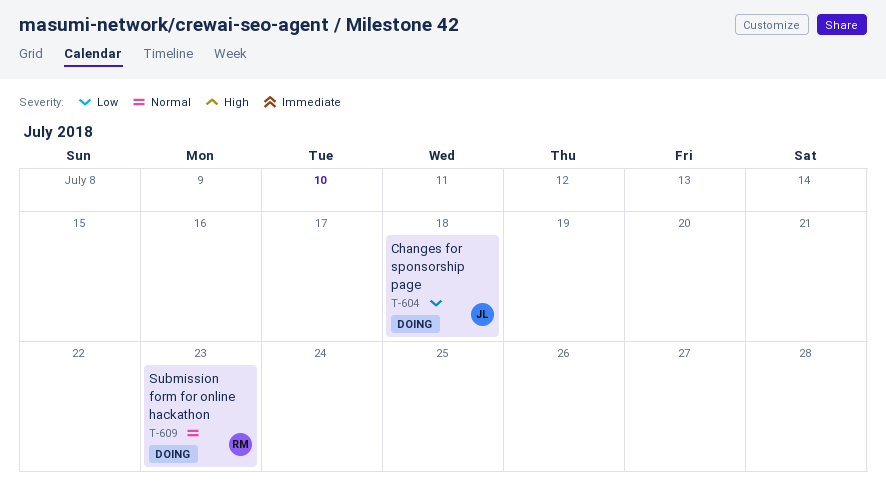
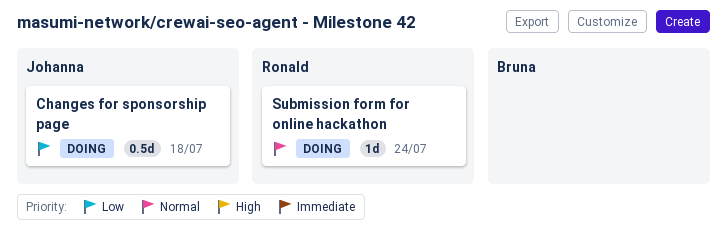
Submission form for online hackathon, due: Jul 23 -> Jul 24

